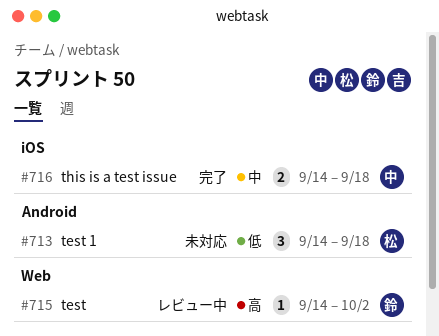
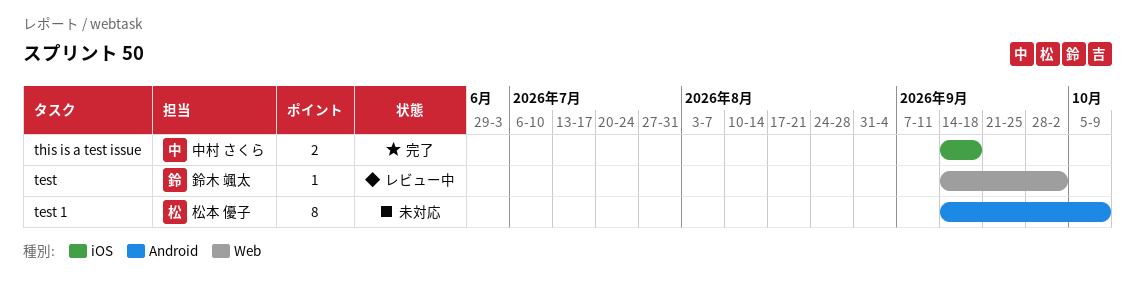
test 1, estimate: 3 -> 8
test 1, due: Sep 18 -> Oct 9

